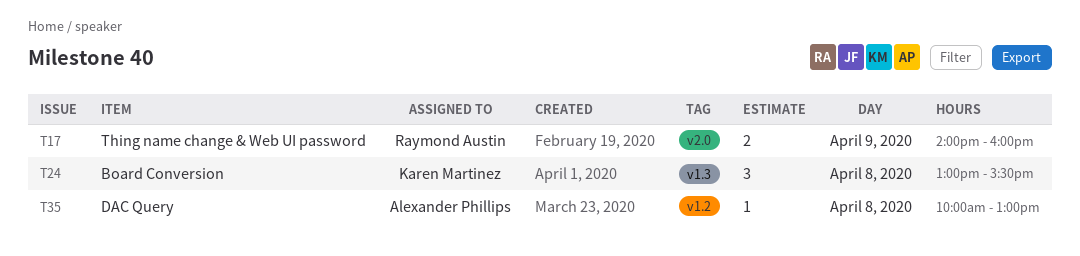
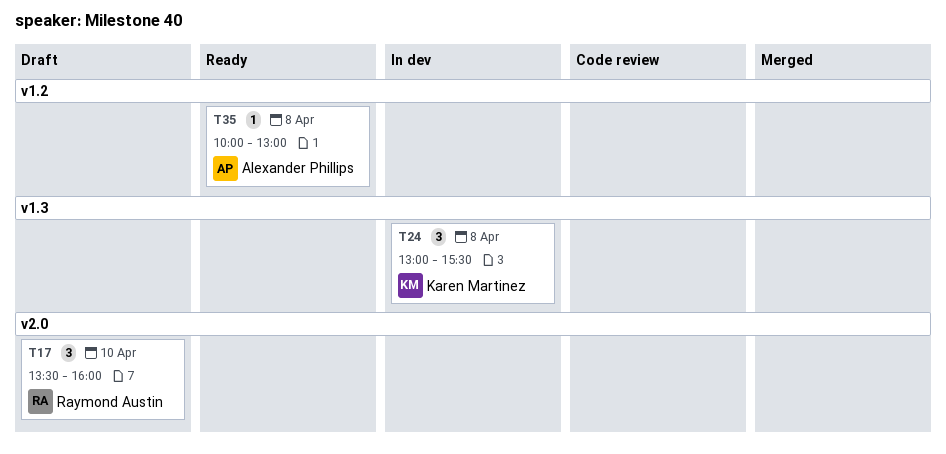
T17, estimate: 2 -> 3
T17, day: Apr 9 -> Apr 10
T17, begins: 14:00 -> 13:30

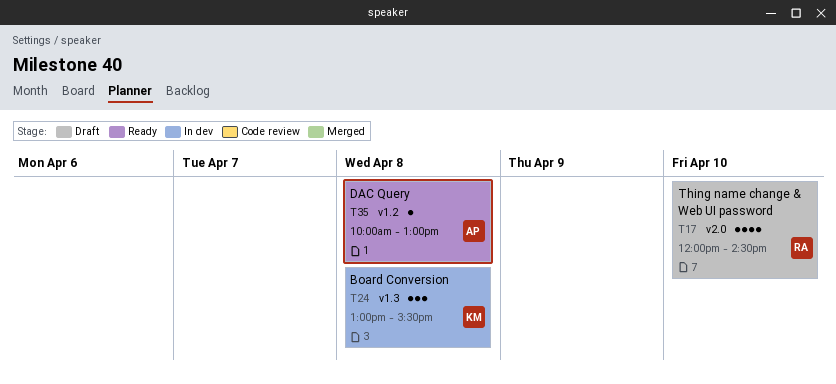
T17, estimate: 3 -> 4
T17, begins: 13:30 -> 12:00
T17, ends: 16:00 -> 14:30

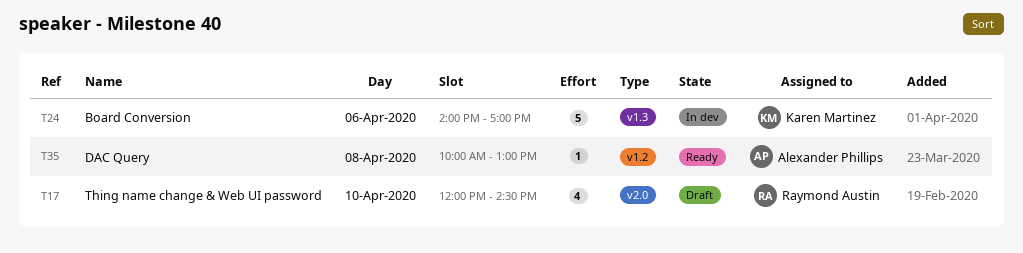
T24, estimate: 3 -> 5
T24, day: Apr 8 -> Apr 6
T24, begins: 13:00 -> 14:00
T24, ends: 15:30 -> 17:00

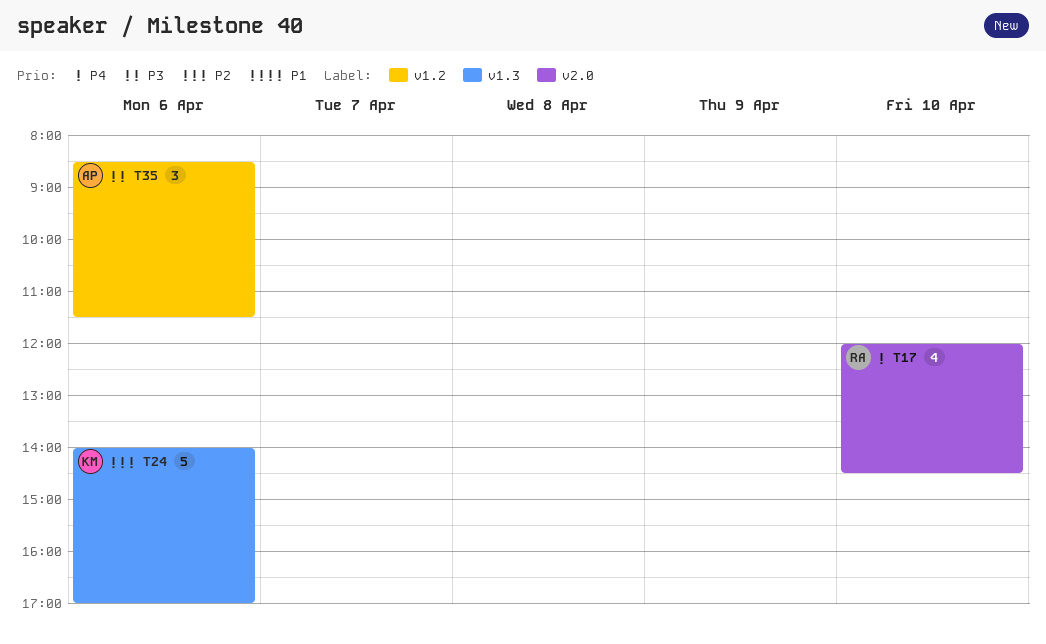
T35, estimate: 1 -> 3
T35, day: Apr 8 -> Apr 6
T35, begins: 10:00 -> 08:30
T35, ends: 13:00 -> 11:30

